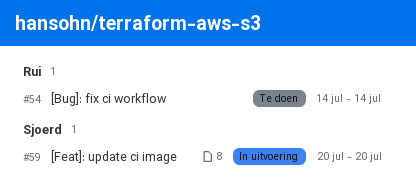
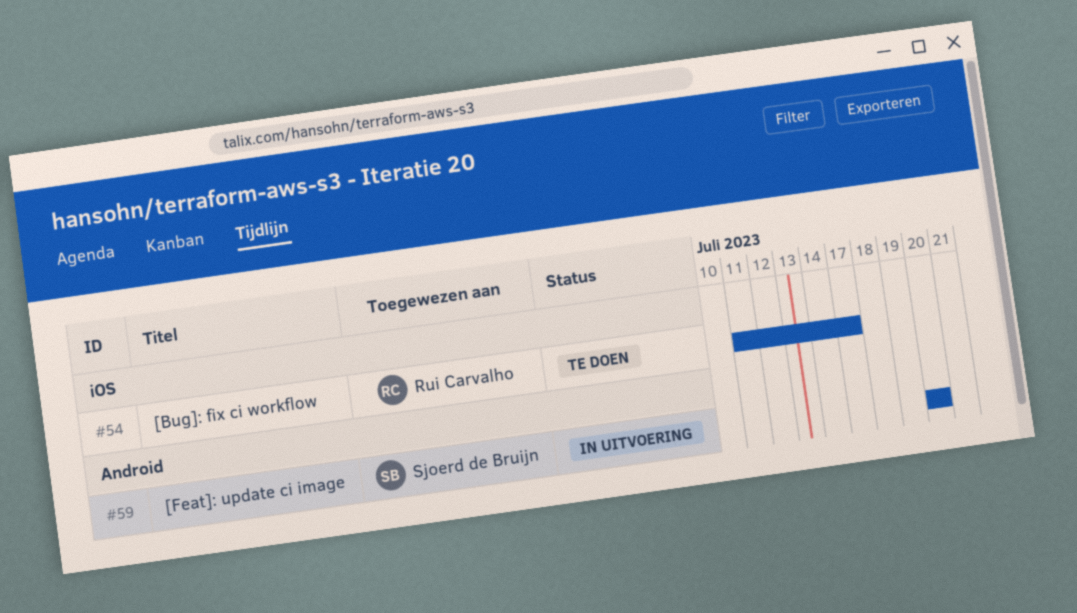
#54, start: Jul 14 -> Jul 11
#54, due: Jul 14 -> Jul 17

